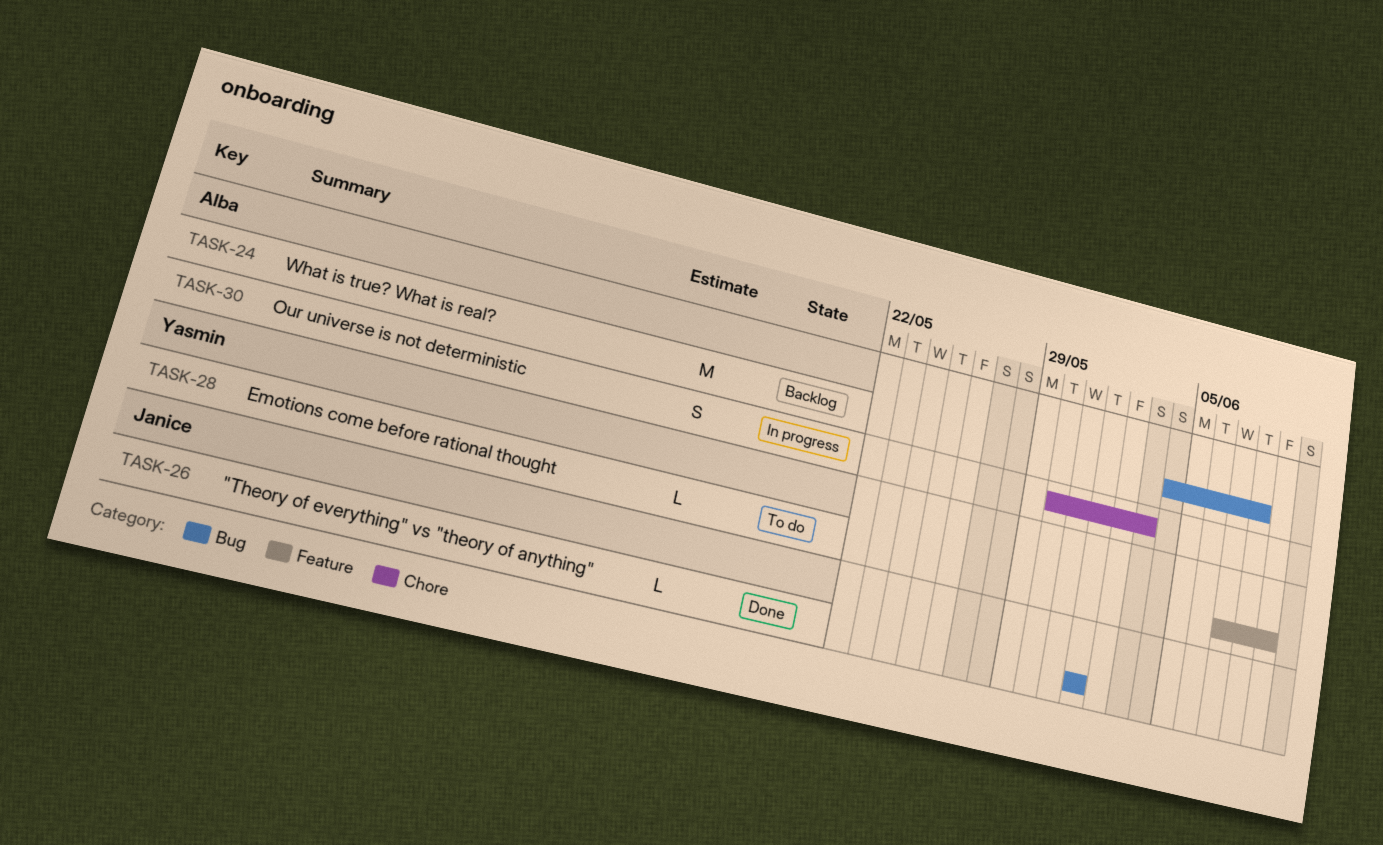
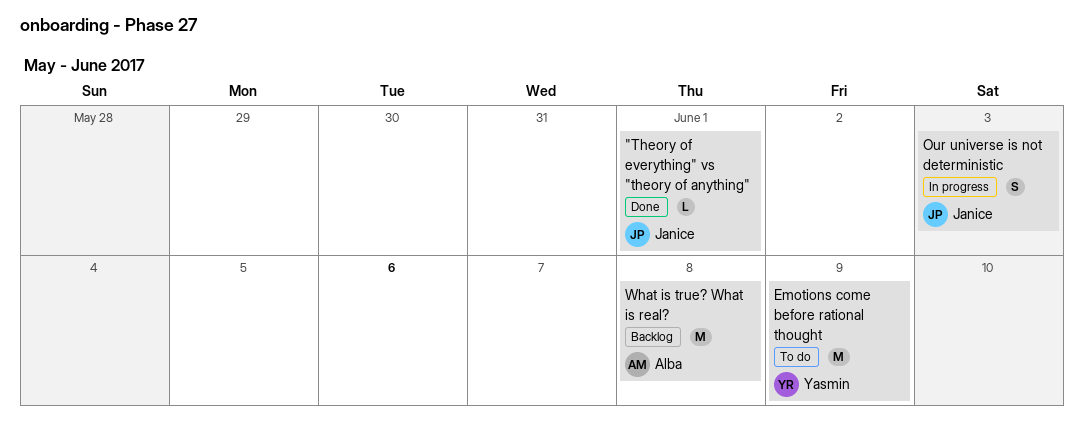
Emotions come before rational thought, estimate: L -> M
Our universe is not deterministic, owner: Alba -> Janice

